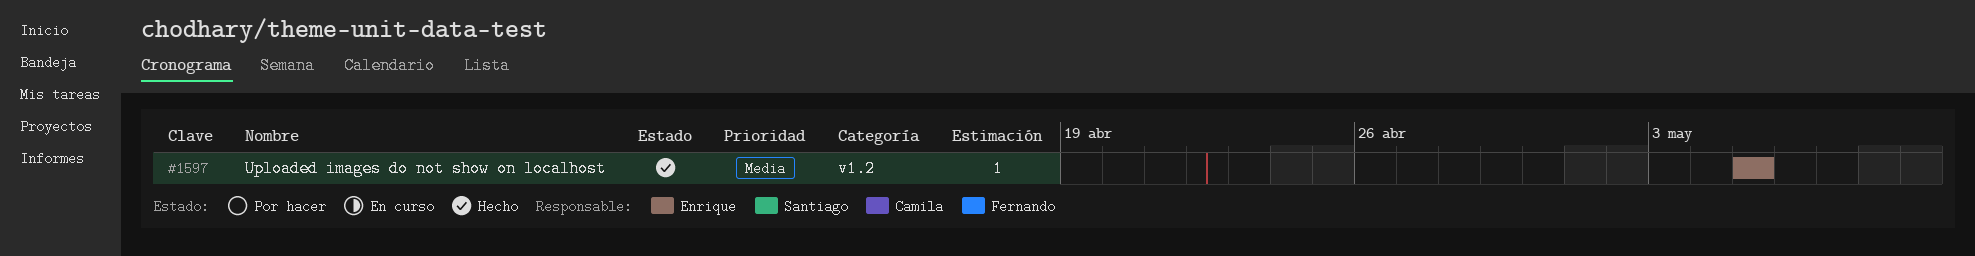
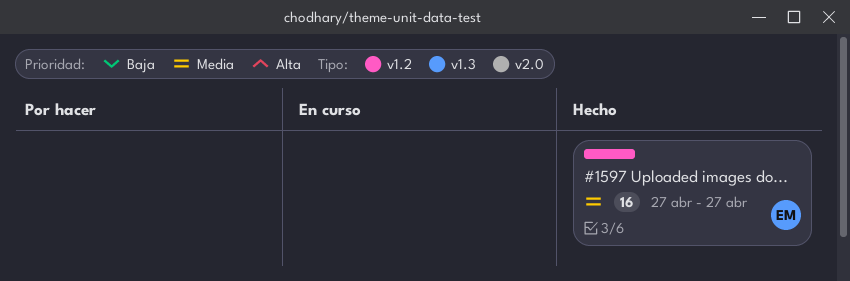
#1597, estimate: 1 -> 16
#1597, start: May 5 -> Apr 27
#1597, due: May 5 -> Apr 27

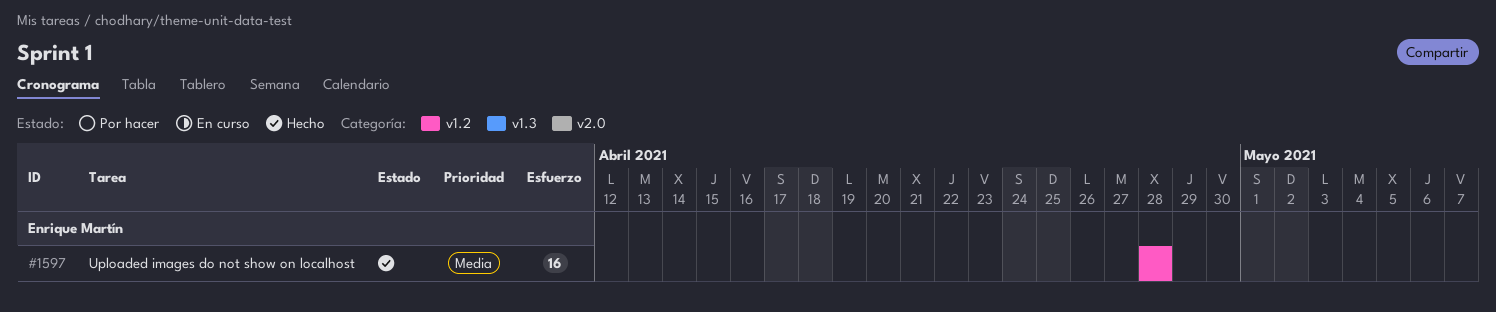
#1597, start: Apr 27 -> Apr 28
#1597, due: Apr 27 -> Apr 28

